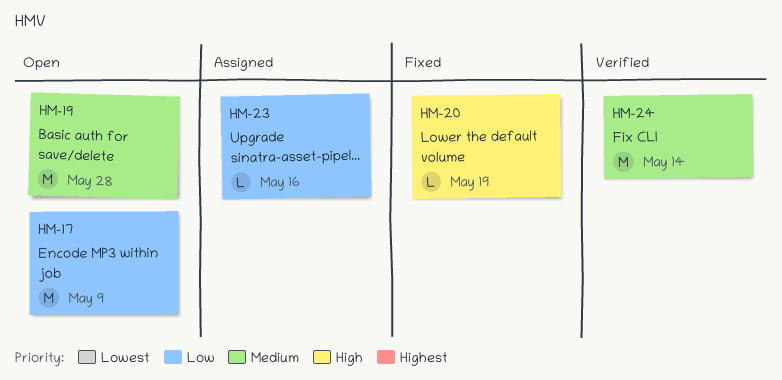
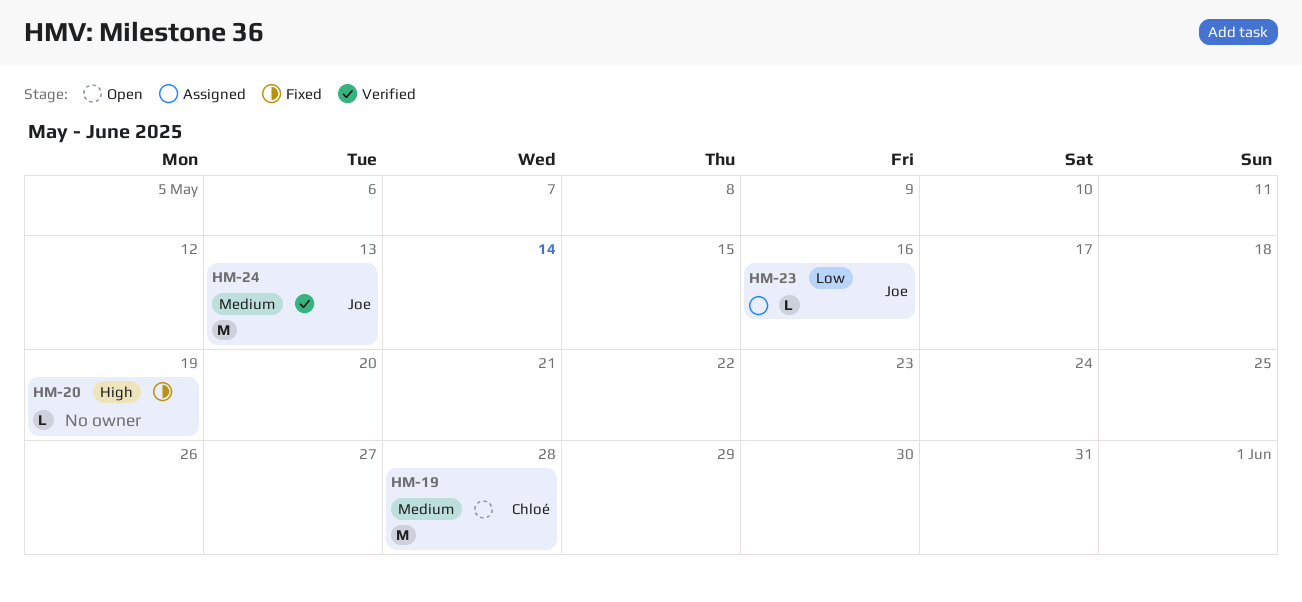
HM-17: present -> none
HM-24, due: May 14 -> May 13

